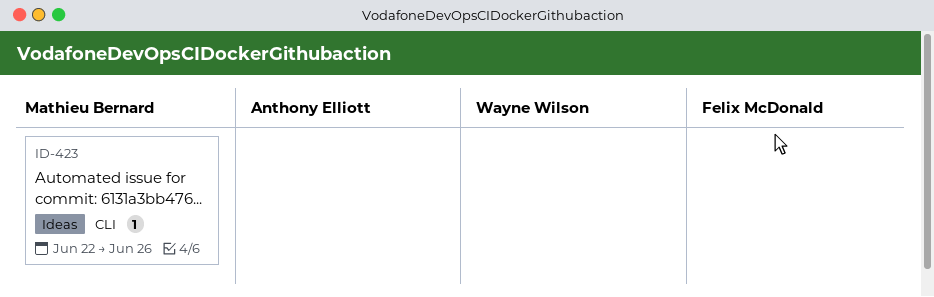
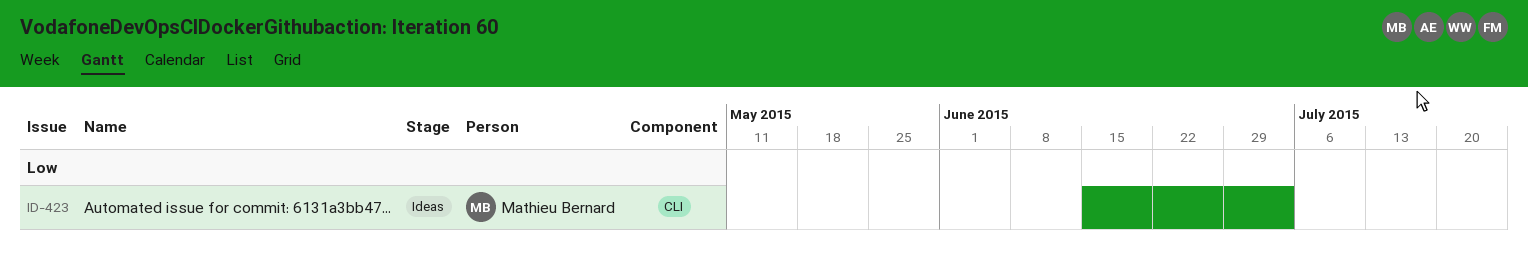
ID-423, start: Jun 22 -> Jun 15
ID-423, due: Jun 26 -> Jul 3

